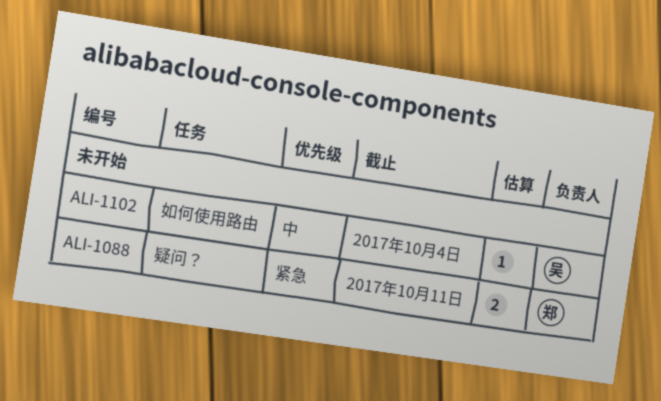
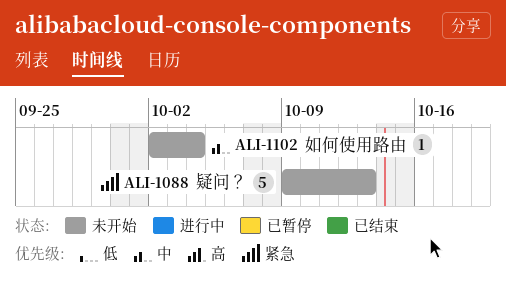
ALI-1088, estimate: 2 -> 5
ALI-1088, due: Oct 11 -> Oct 13

